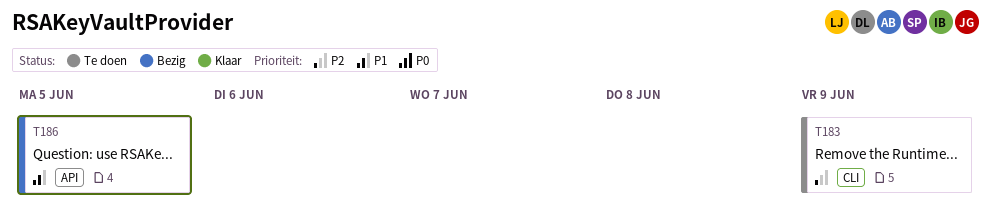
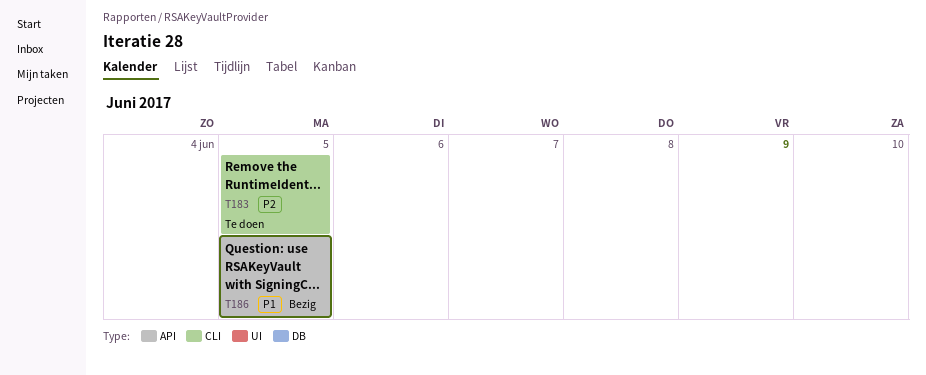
T183, due: Jun 9 -> Jun 5

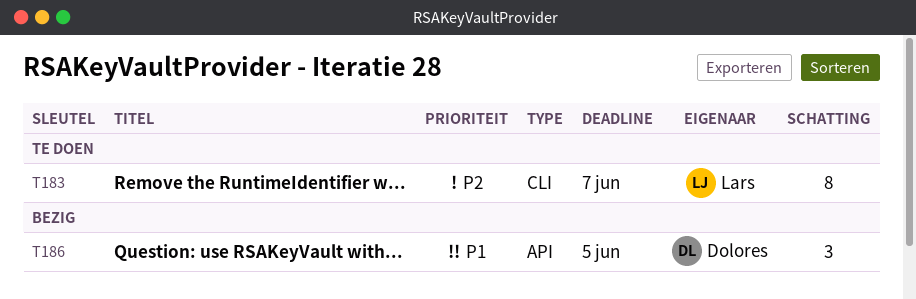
T183, due: Jun 5 -> Jun 7

